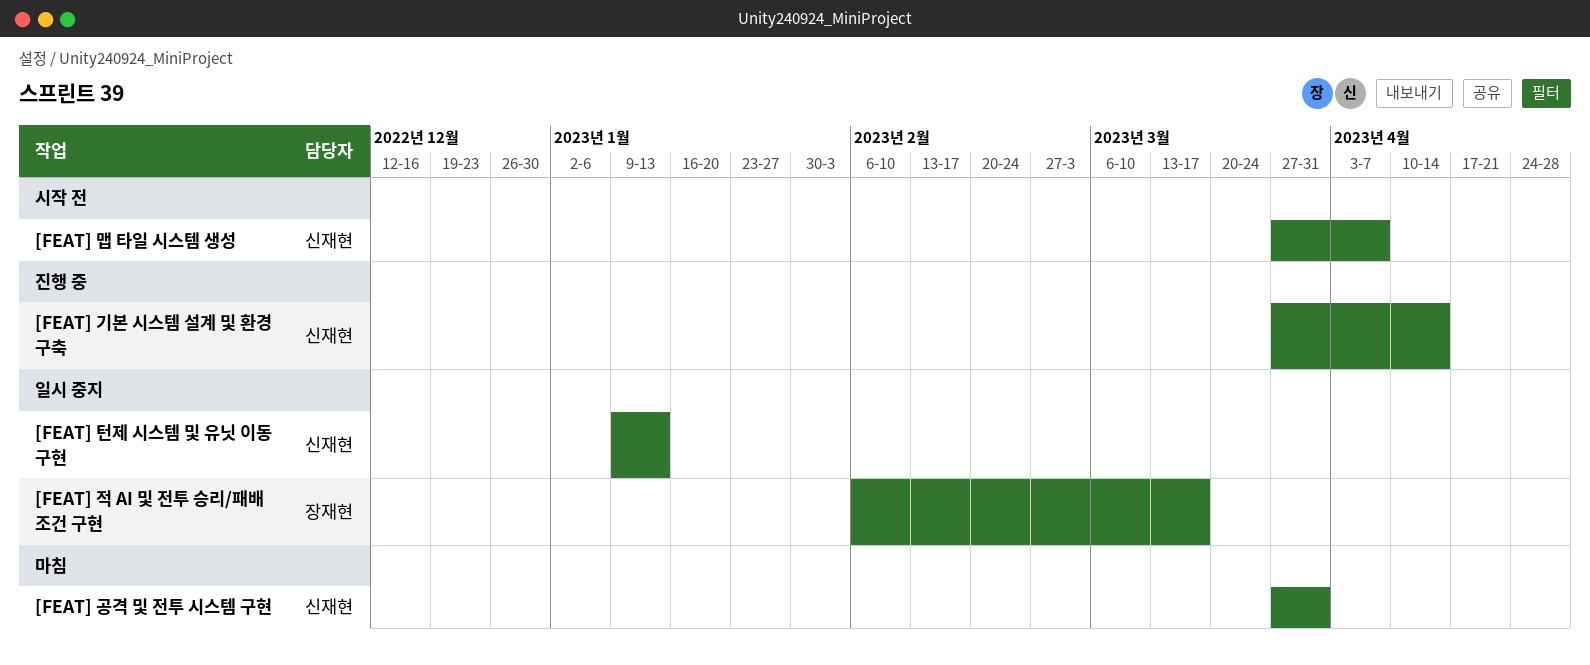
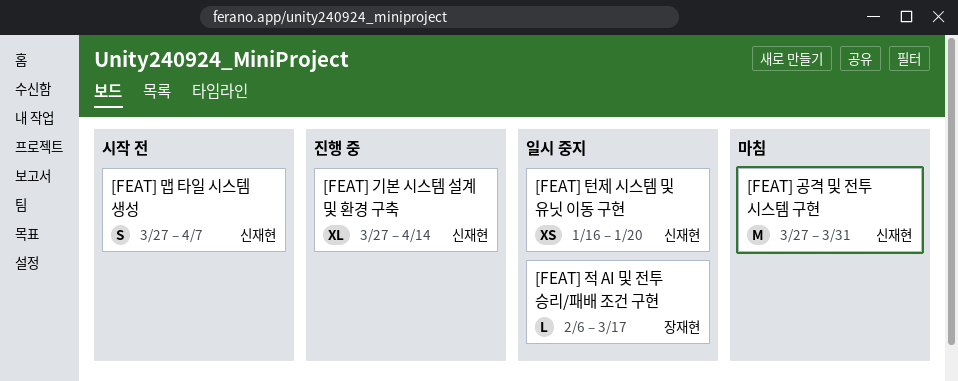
[FEAT] 턴제 시스템 및 유닛 이동 구현, start: Jan 9 -> Jan 16
[FEAT] 턴제 시스템 및 유닛 이동 구현, due: Jan 13 -> Jan 20

